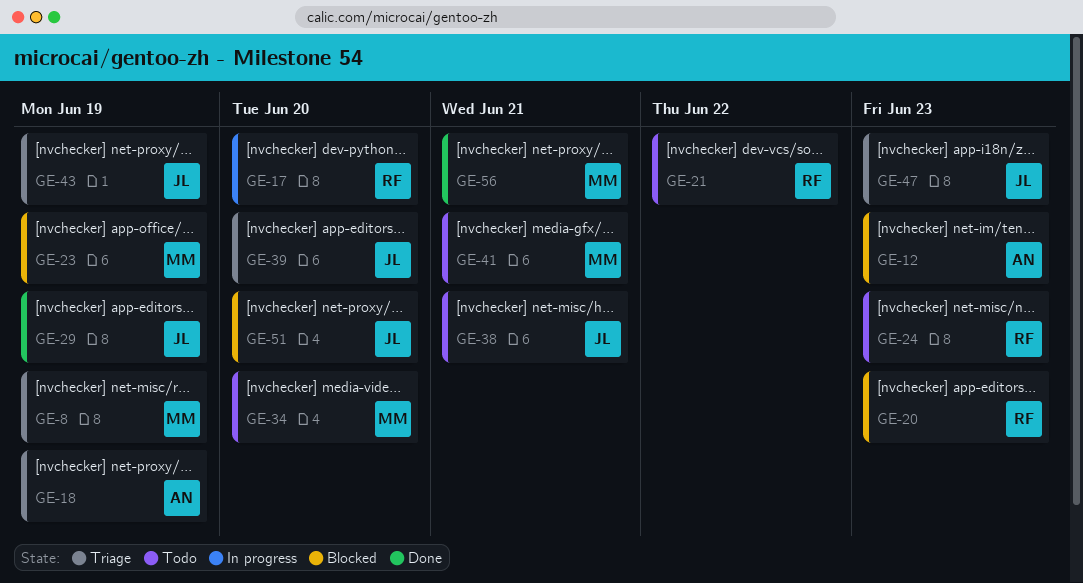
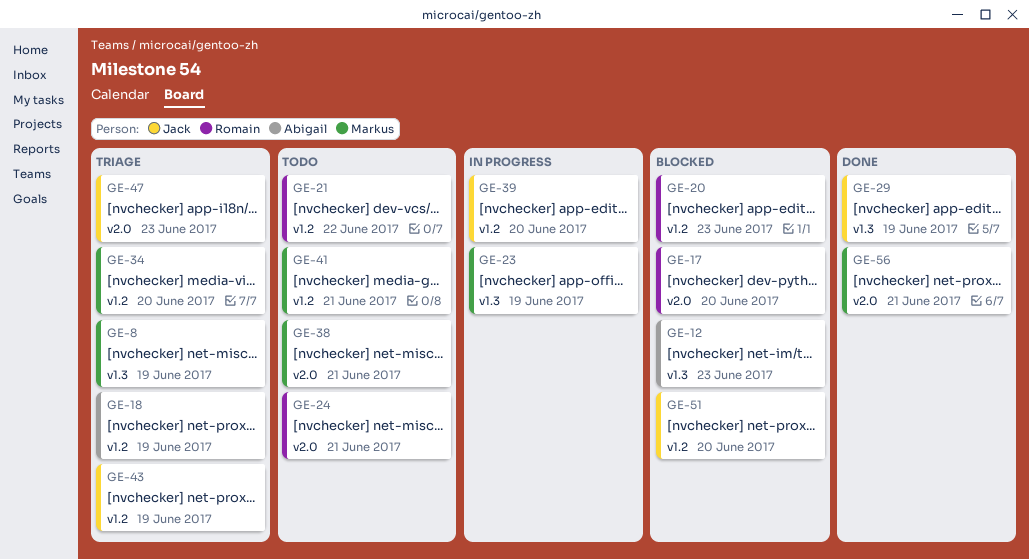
GE-17, status: In progress -> Blocked
GE-23, status: Blocked -> In progress
GE-24, due: Jun 23 -> Jun 21
GE-34, status: Todo -> Triage
GE-38, owner: Jack -> Markus
GE-39, status: Triage -> In progress

